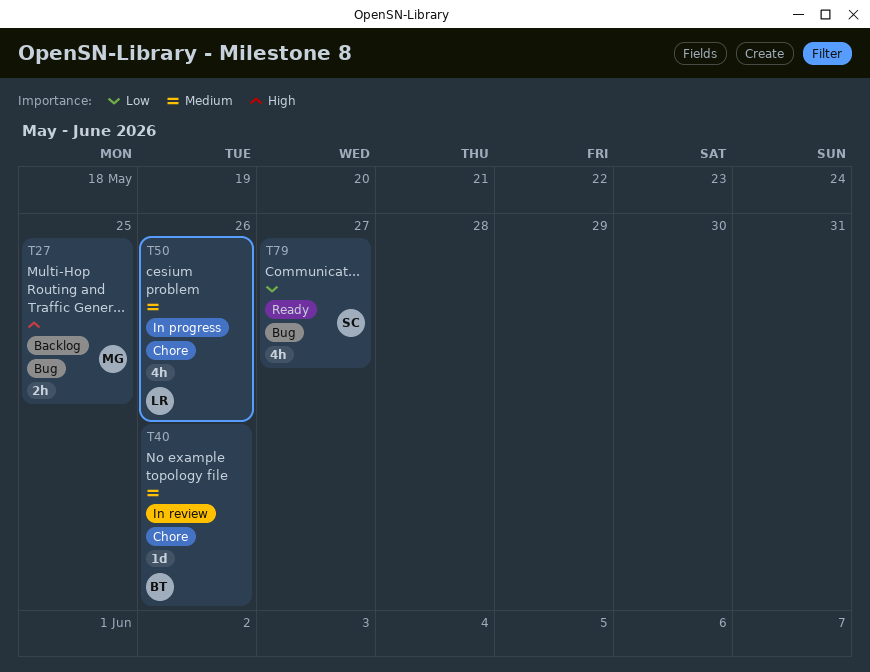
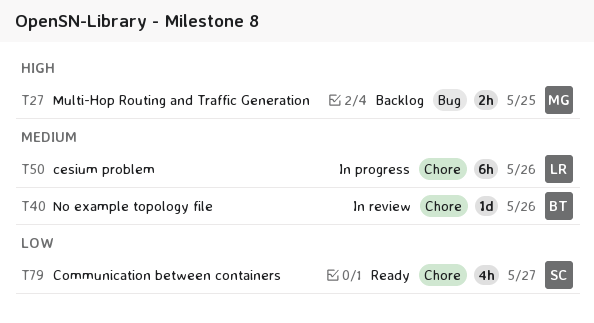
T50, estimate: 4h -> 6h
T79, label: Bug -> Chore

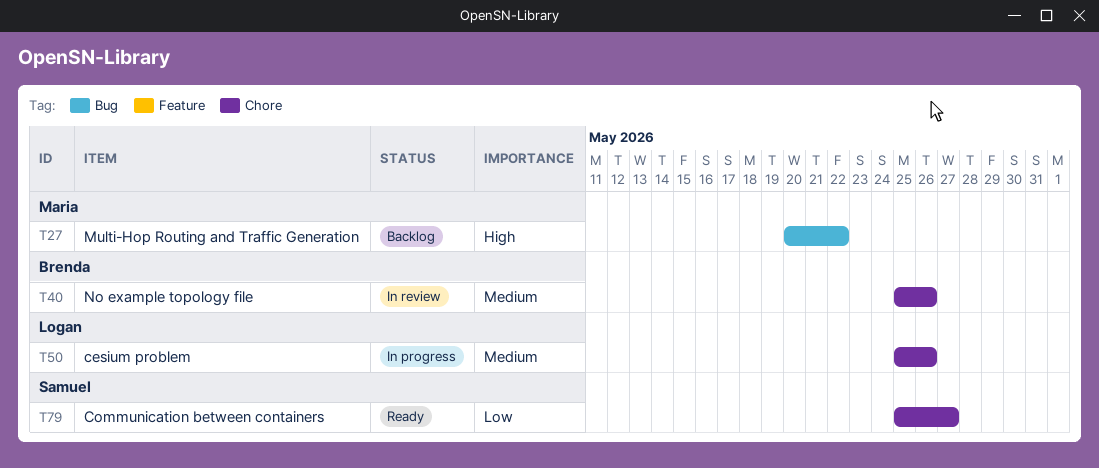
T27, due: May 25 -> May 22

